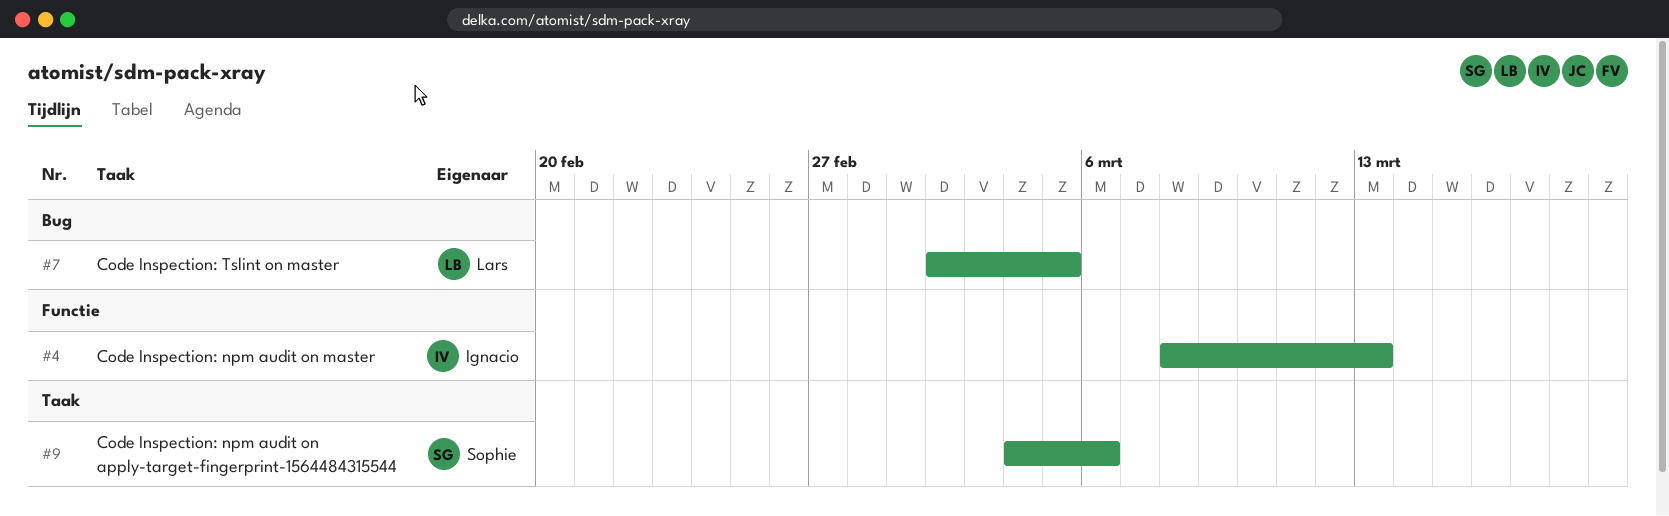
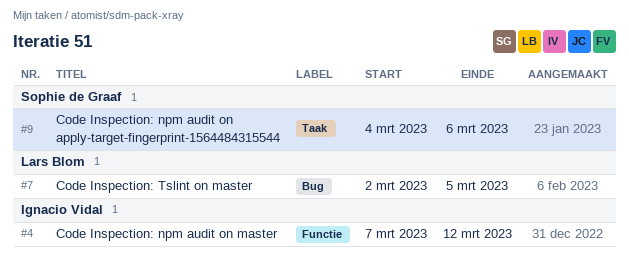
#4, start: Mar 8 -> Mar 7
#4, due: Mar 13 -> Mar 12

